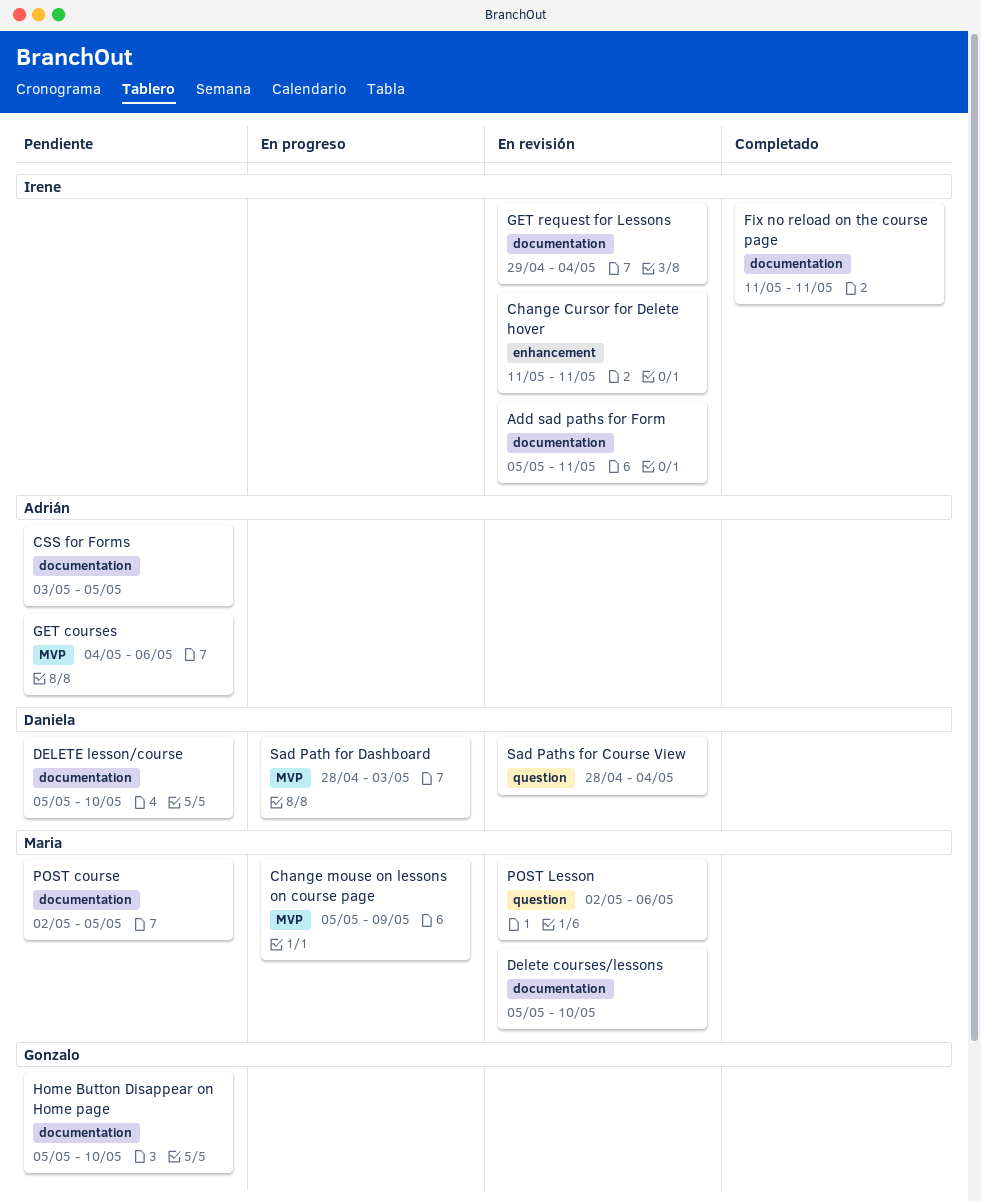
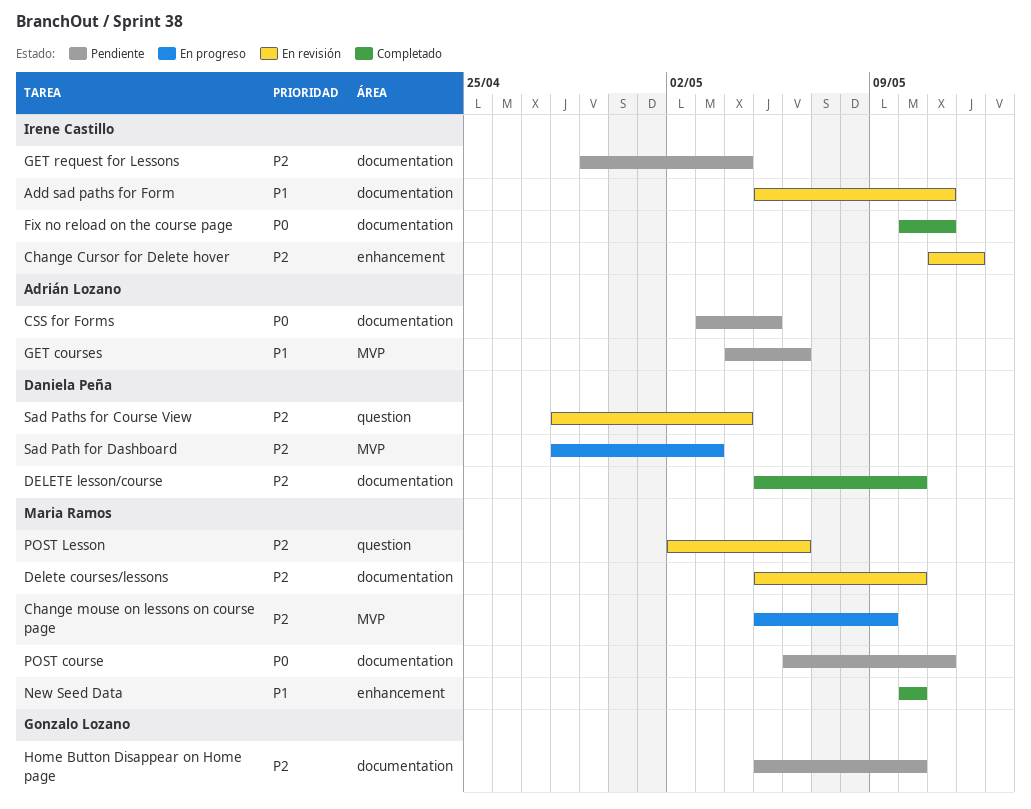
Change Cursor for Delete hover, due: May 11 -> May 12
DELETE lesson/course, status: Pendiente -> Completado
Fix no reload on the course page, start: May 11 -> May 10
GET request for Lessons, status: En revisión -> Pendiente
New Seed Data: none -> present
POST course, start: May 2 -> May 6
POST course, due: May 5 -> May 11

